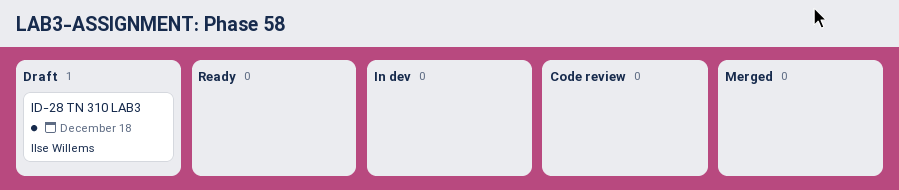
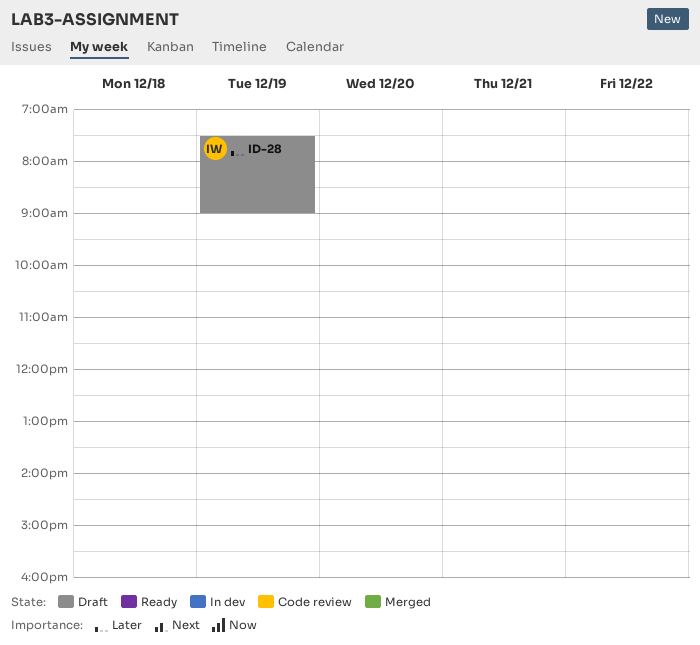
ID-28, day: Dec 18 -> Dec 19

